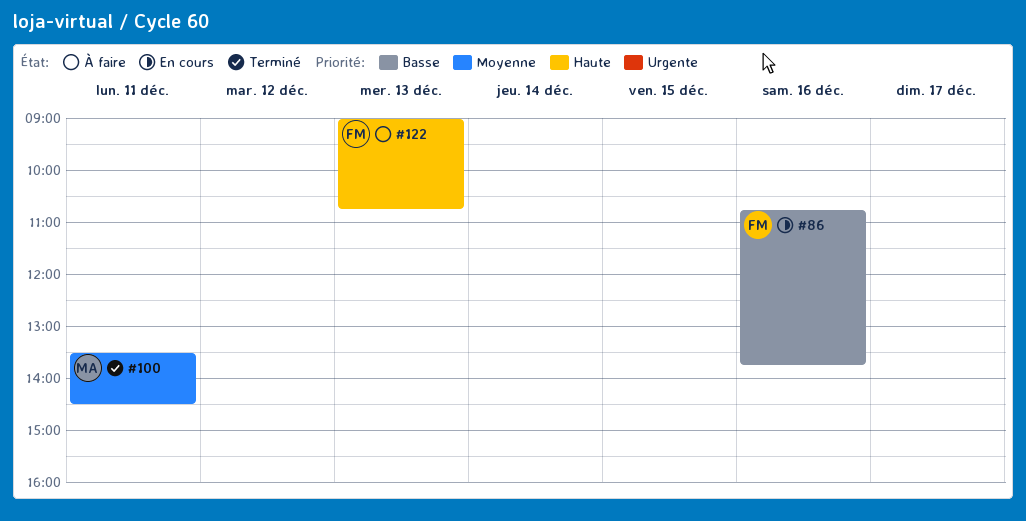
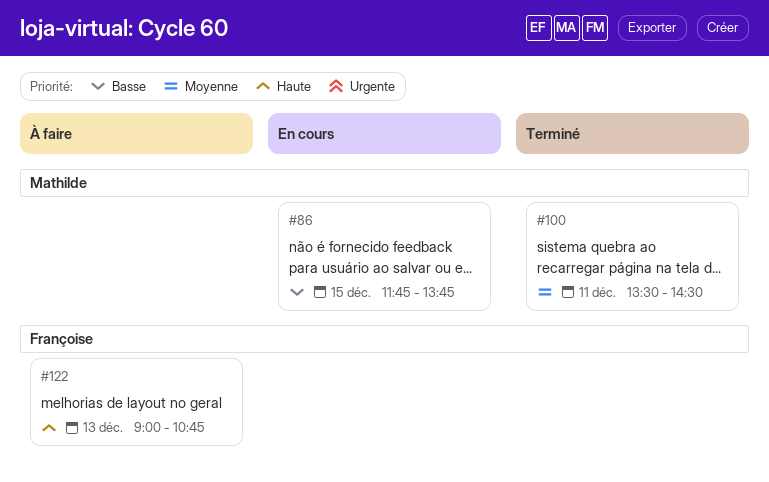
#86, owner: Françoise -> Mathilde
#86, day: Dec 16 -> Dec 15
#86, begins: 10:45 -> 11:45

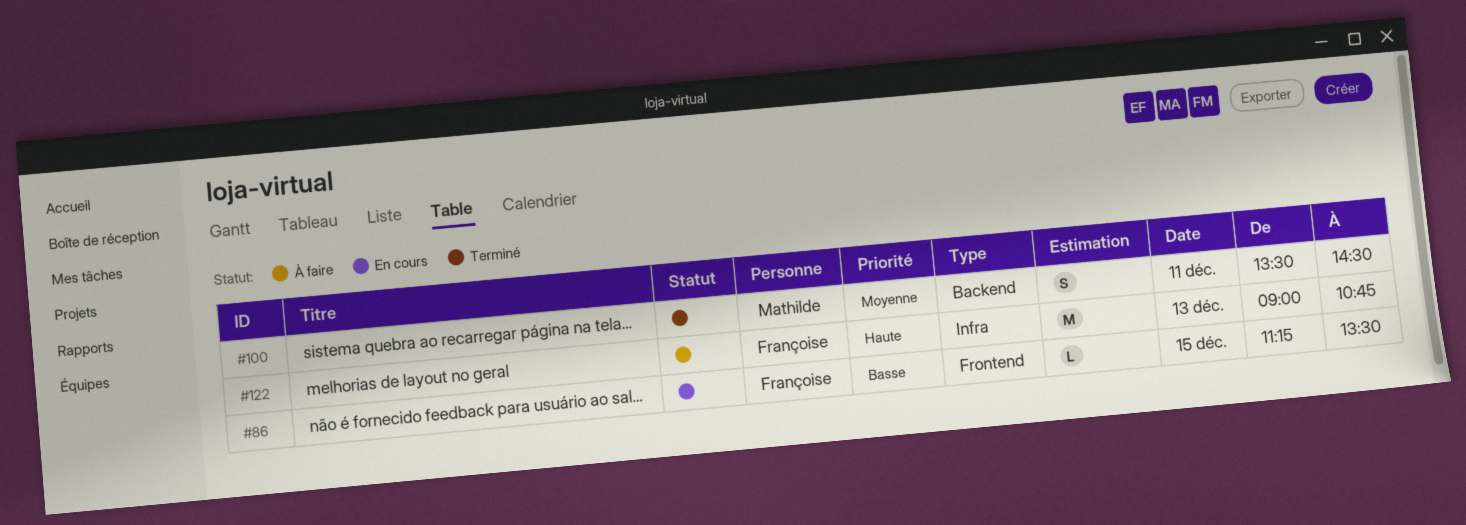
#86, owner: Mathilde -> Françoise
#86, begins: 11:45 -> 11:15
#86, ends: 13:45 -> 13:30

